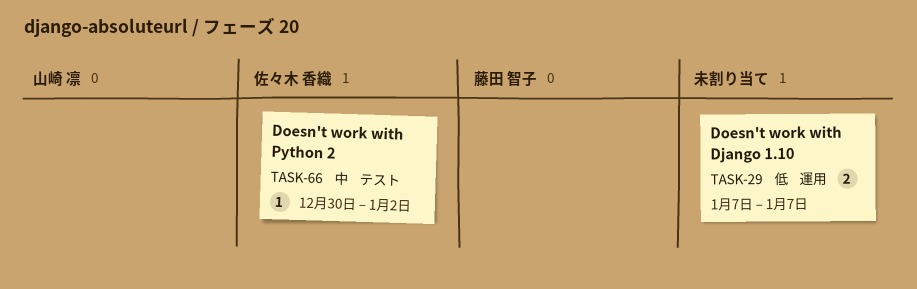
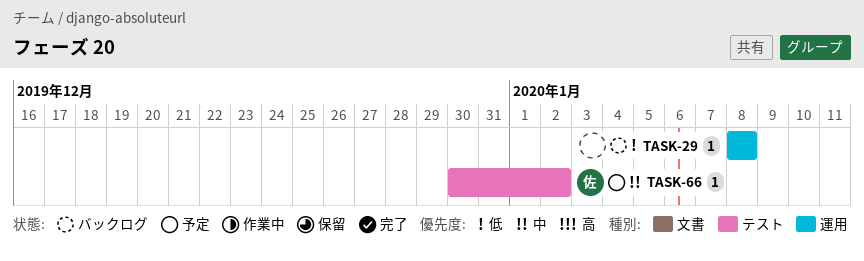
TASK-29, estimate: 2 -> 1
TASK-29, start: Jan 7 -> Jan 8
TASK-29, due: Jan 7 -> Jan 8

